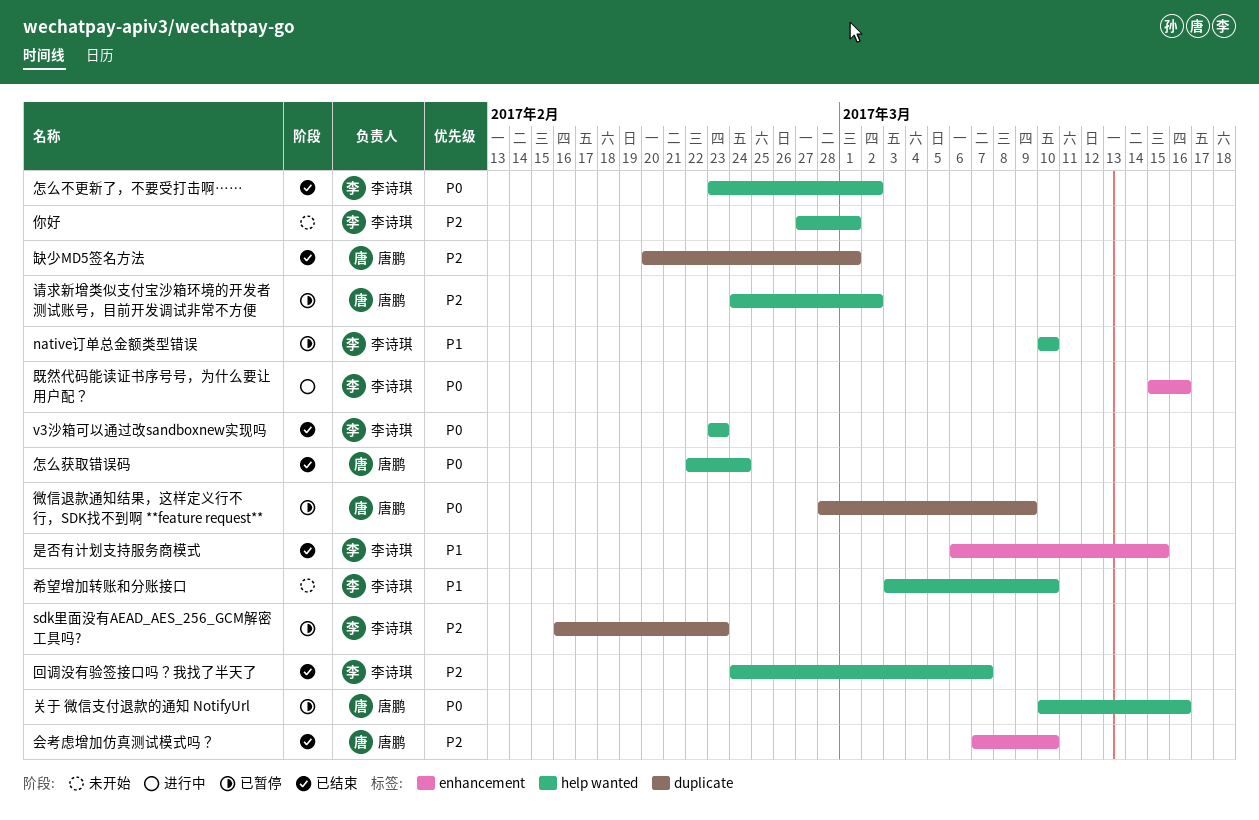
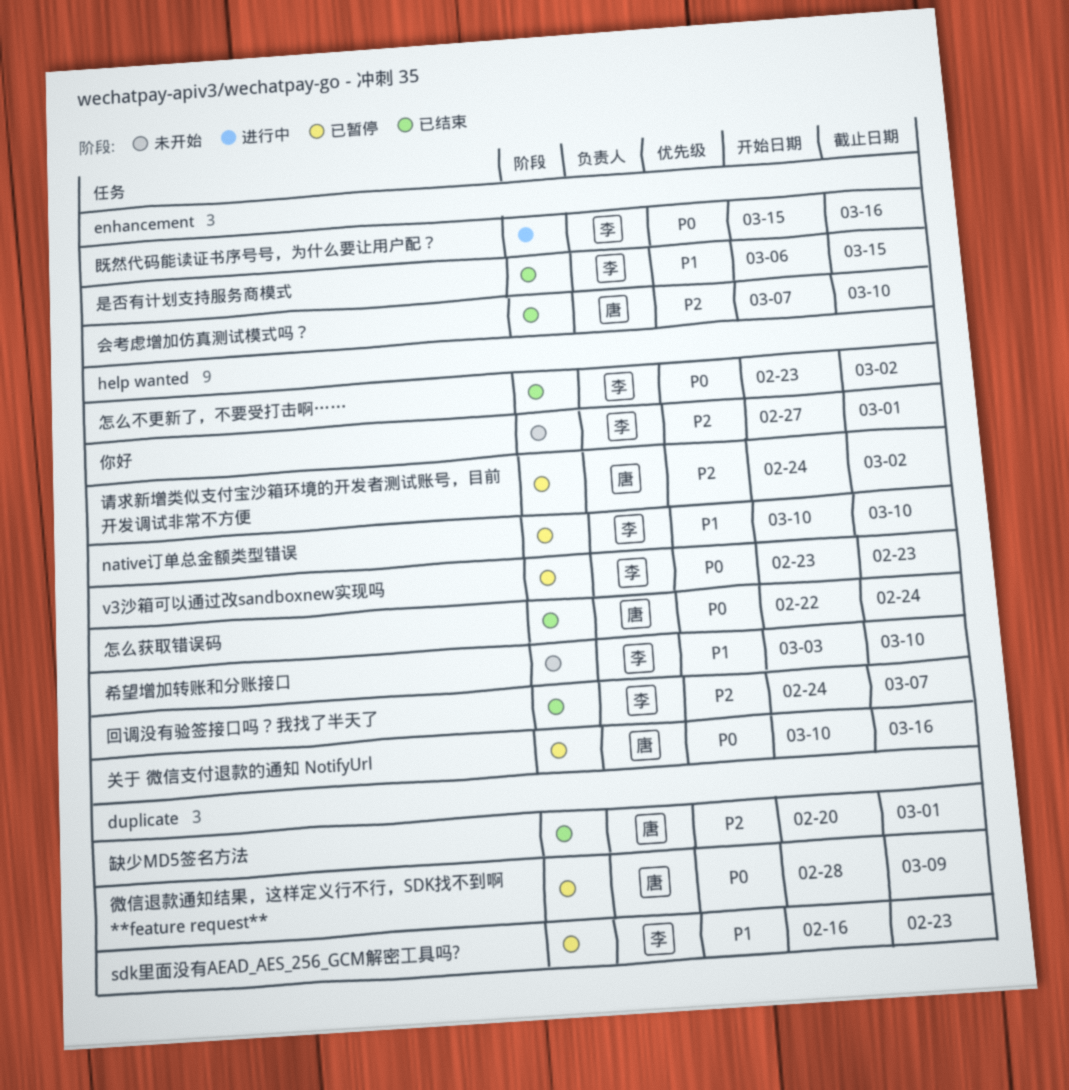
sdk里面没有AEAD_AES_256_GCM解密工具吗?, priority: P2 -> P1
v3沙箱可以通过改sandboxnew实现吗, status: 已结束 -> 已暂停

